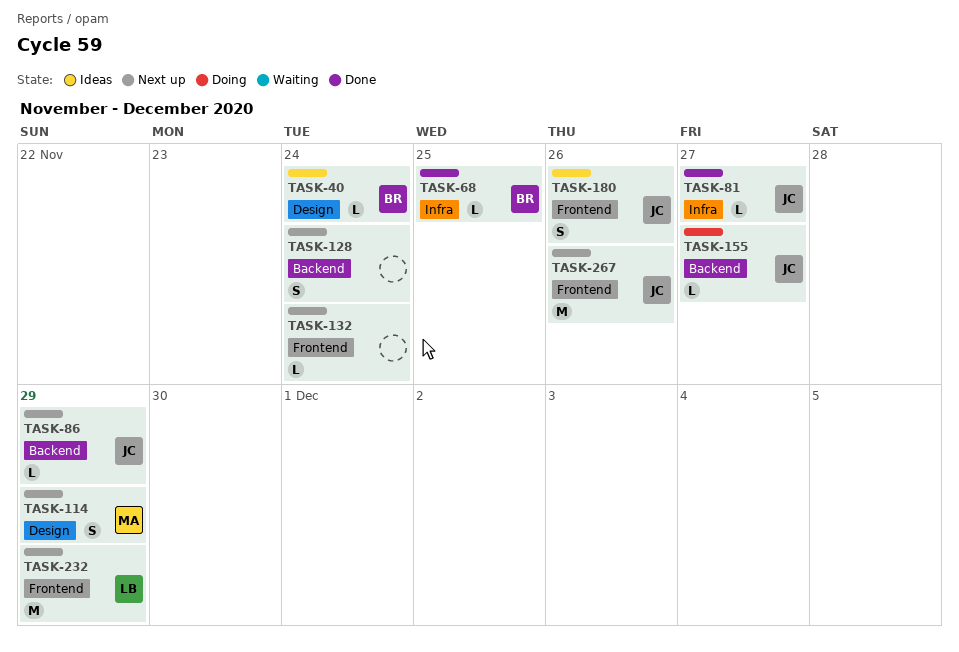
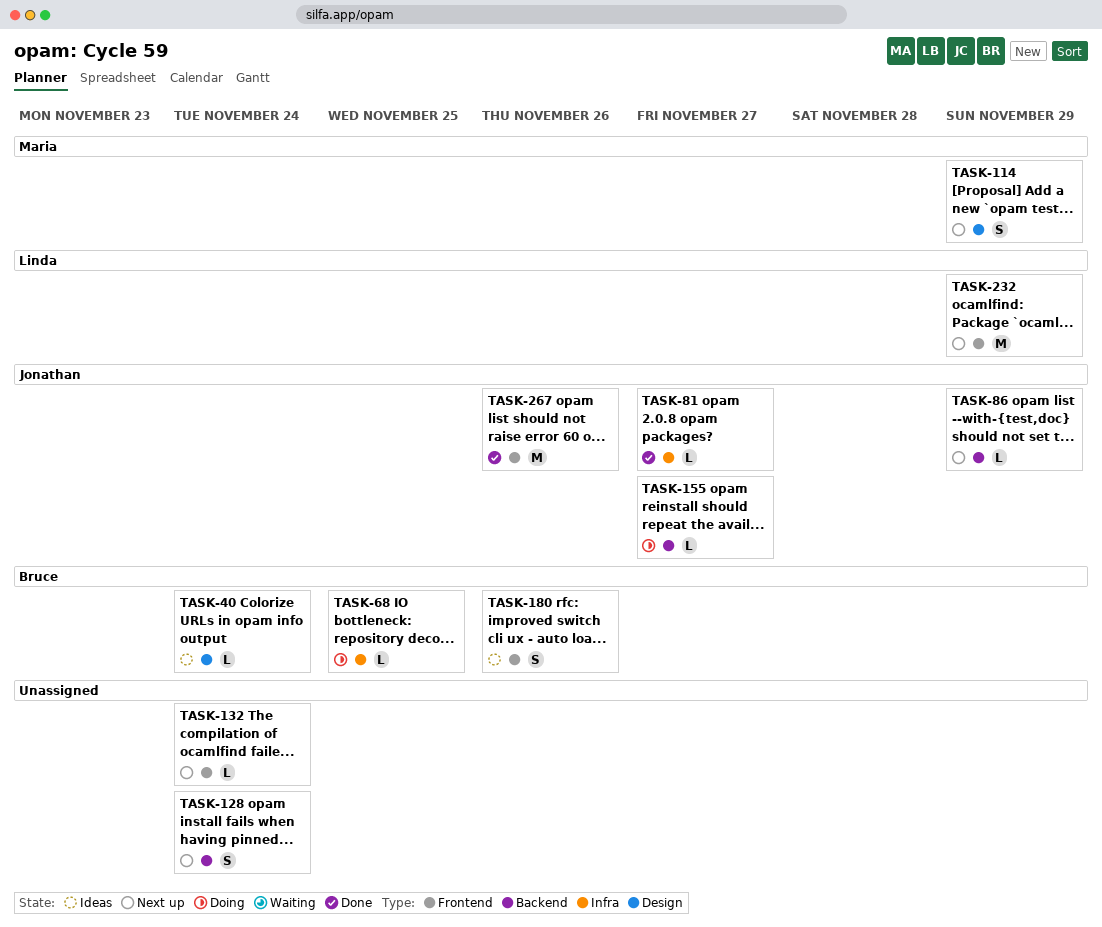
TASK-68, status: Done -> Doing
TASK-180, owner: Jonathan -> Bruce
TASK-267, status: Next up -> Done

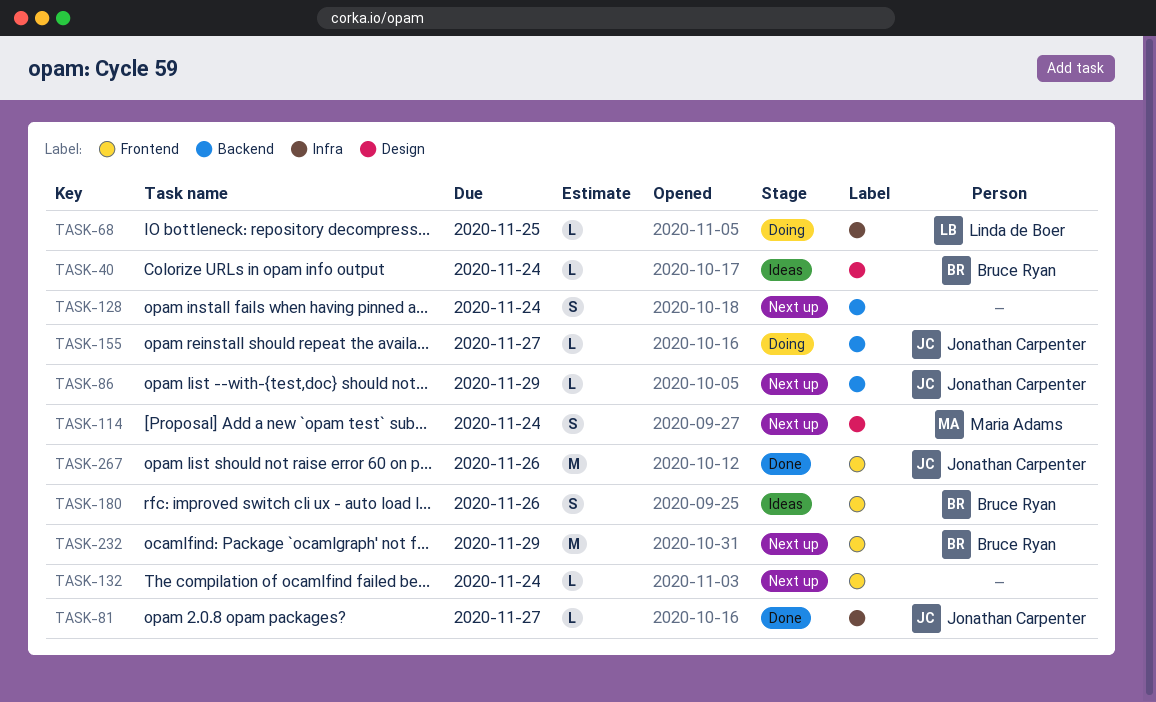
TASK-68, owner: Bruce Ryan -> Linda de Boer
TASK-114, due: Nov 29 -> Nov 24
TASK-232, owner: Linda de Boer -> Bruce Ryan

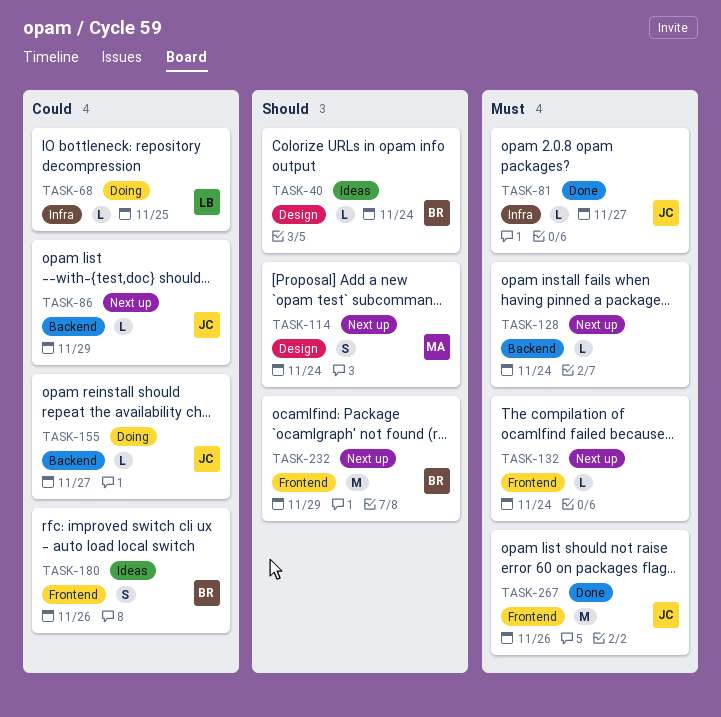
TASK-128, estimate: S -> L

